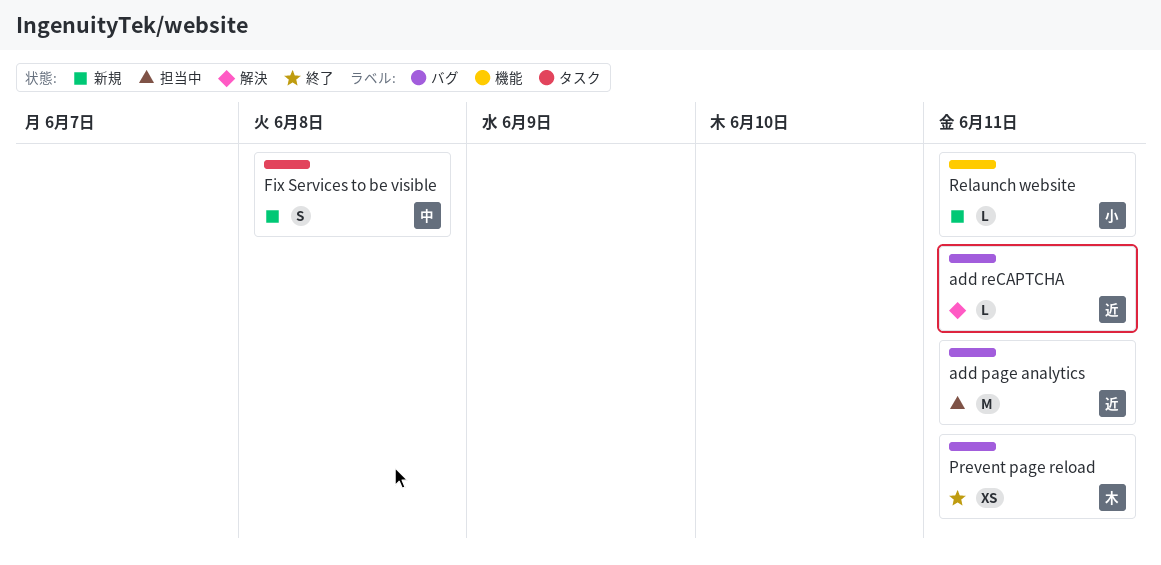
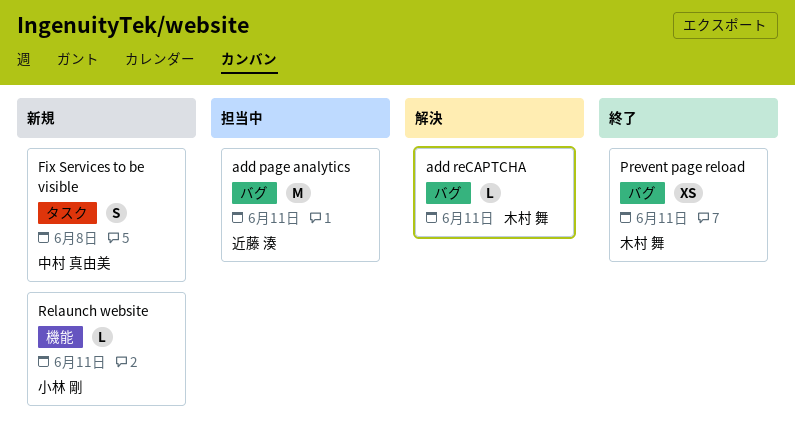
add reCAPTCHA, owner: 近藤 湊 -> 木村 舞

